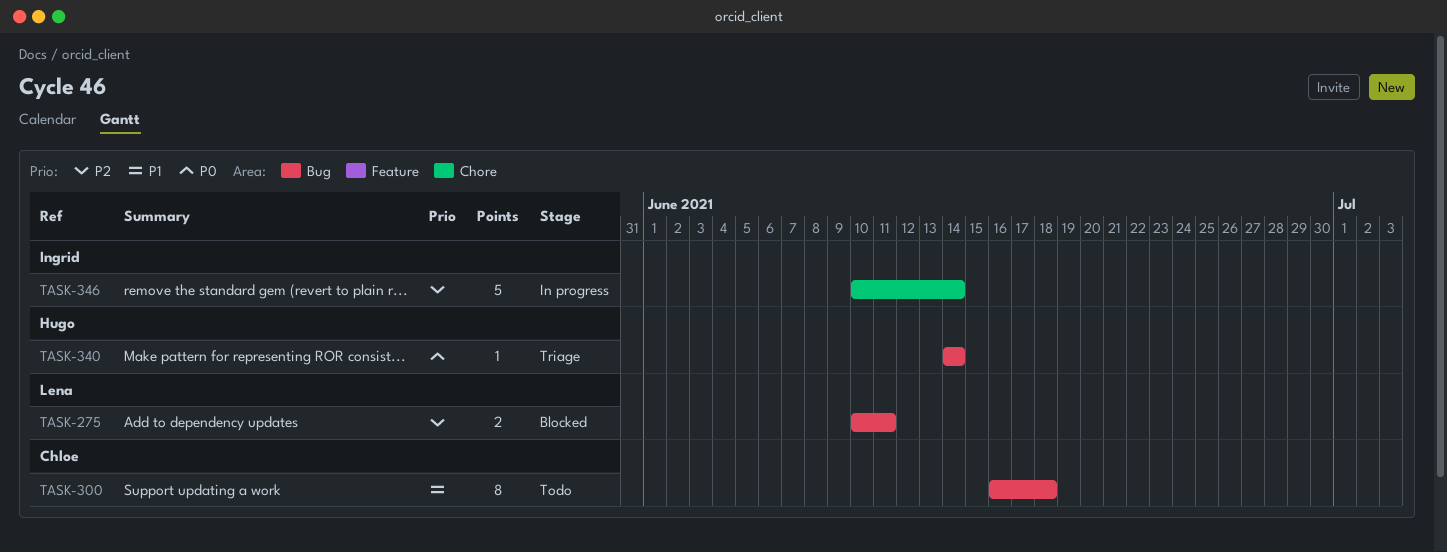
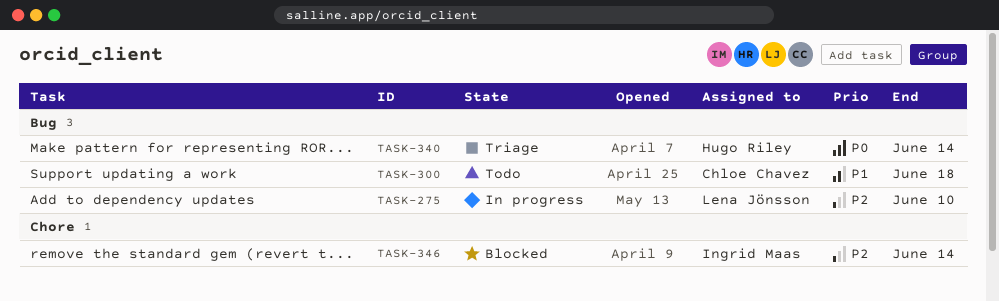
TASK-275, status: Blocked -> In progress
TASK-275, due: Jun 11 -> Jun 10
TASK-346, status: In progress -> Blocked

